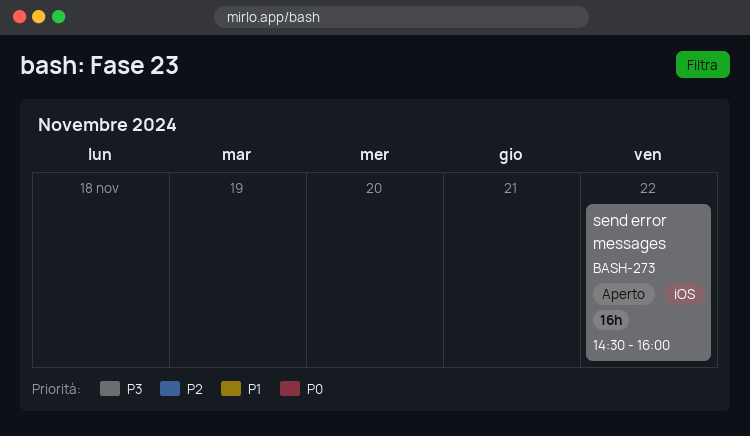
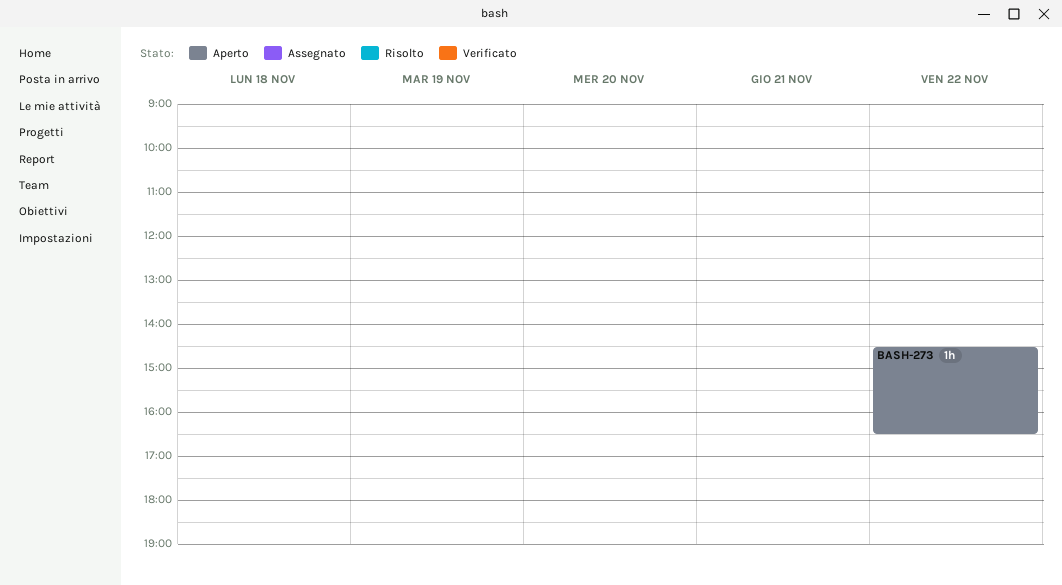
BASH-273, estimate: 16h -> 1h
BASH-273, ends: 16:00 -> 16:30

